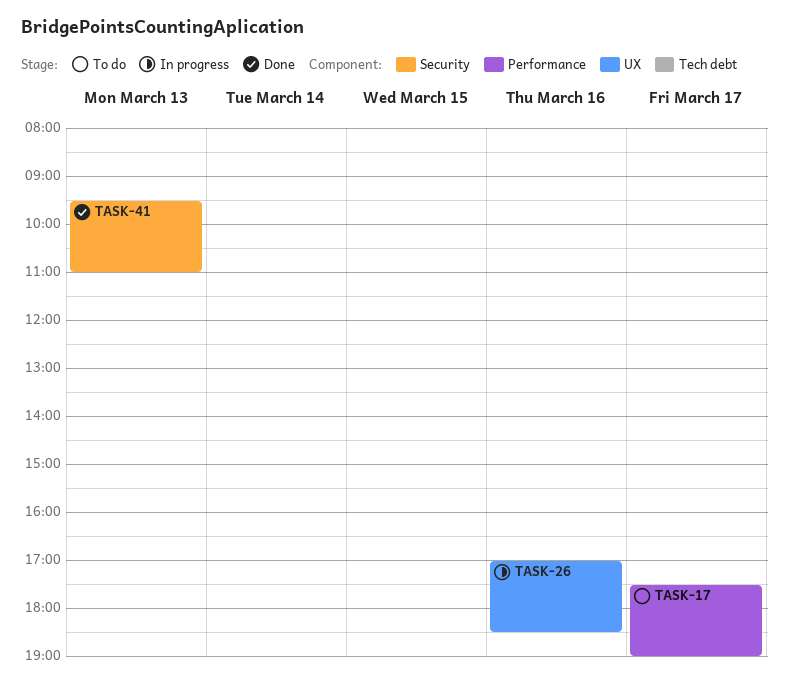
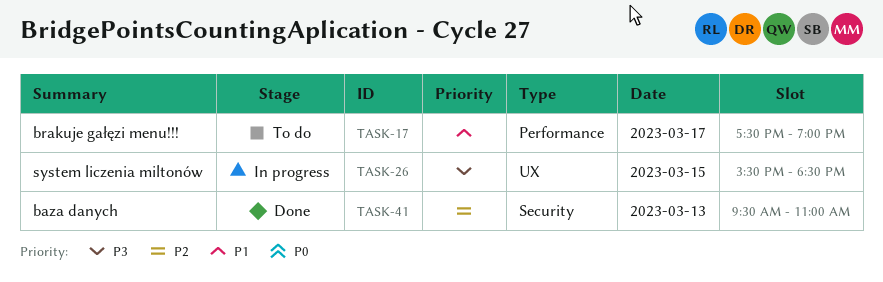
TASK-26, day: Mar 16 -> Mar 15
TASK-26, begins: 17:00 -> 15:30

